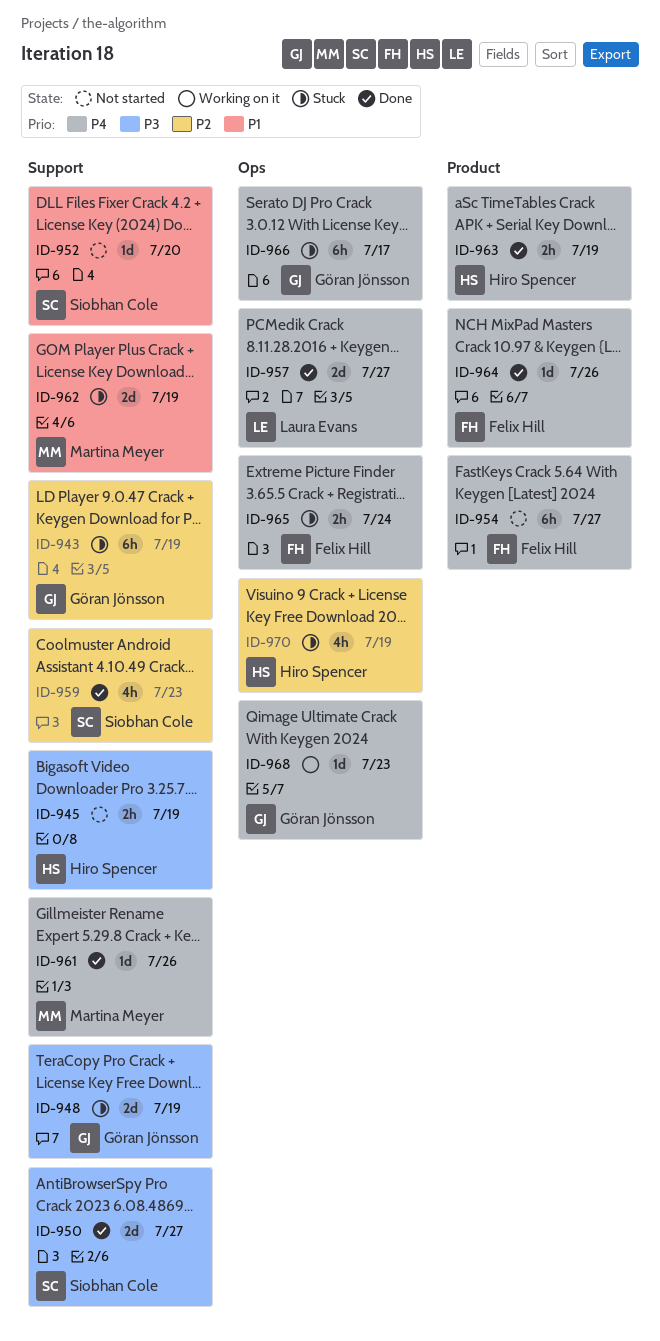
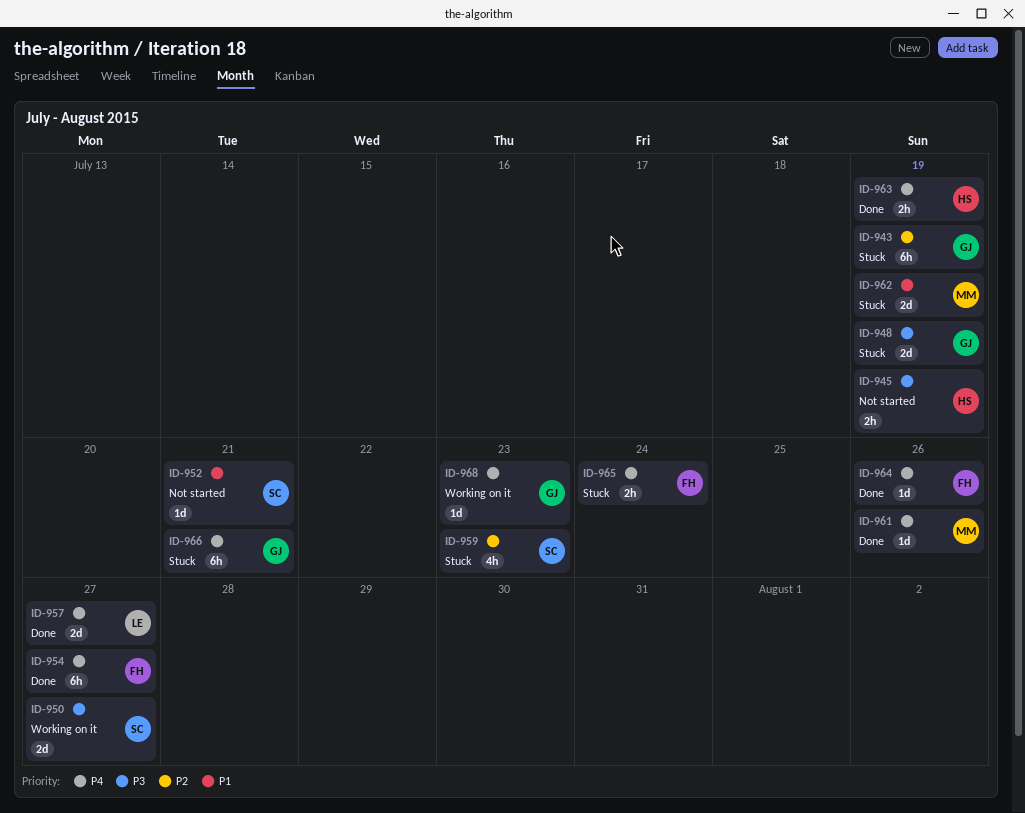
ID-950, status: Done -> Working on it
ID-952, due: Jul 20 -> Jul 21
ID-954, status: Not started -> Done
ID-959, status: Done -> Stuck
ID-966, due: Jul 17 -> Jul 21
ID-970: present -> none

